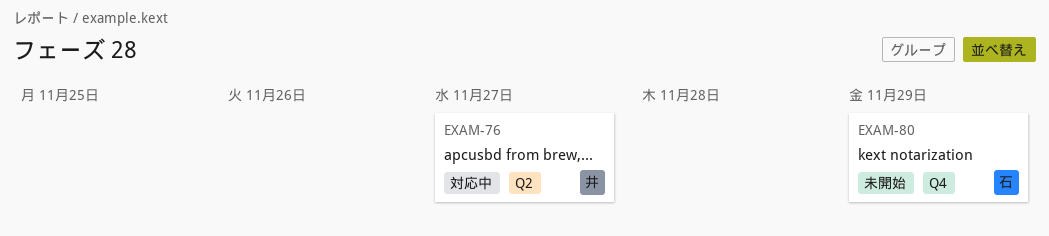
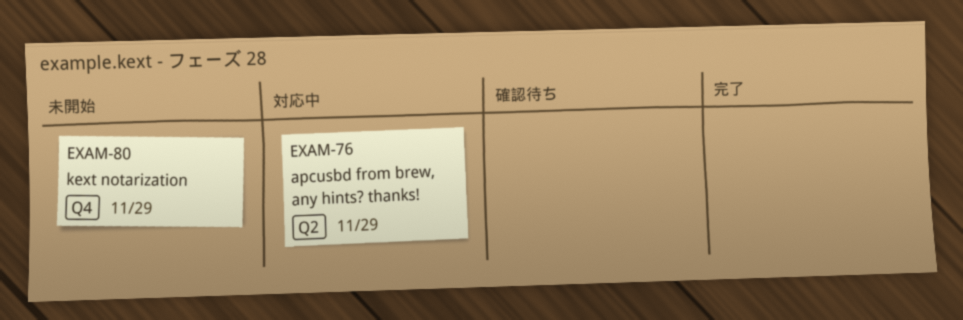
EXAM-76, due: Nov 27 -> Nov 29

